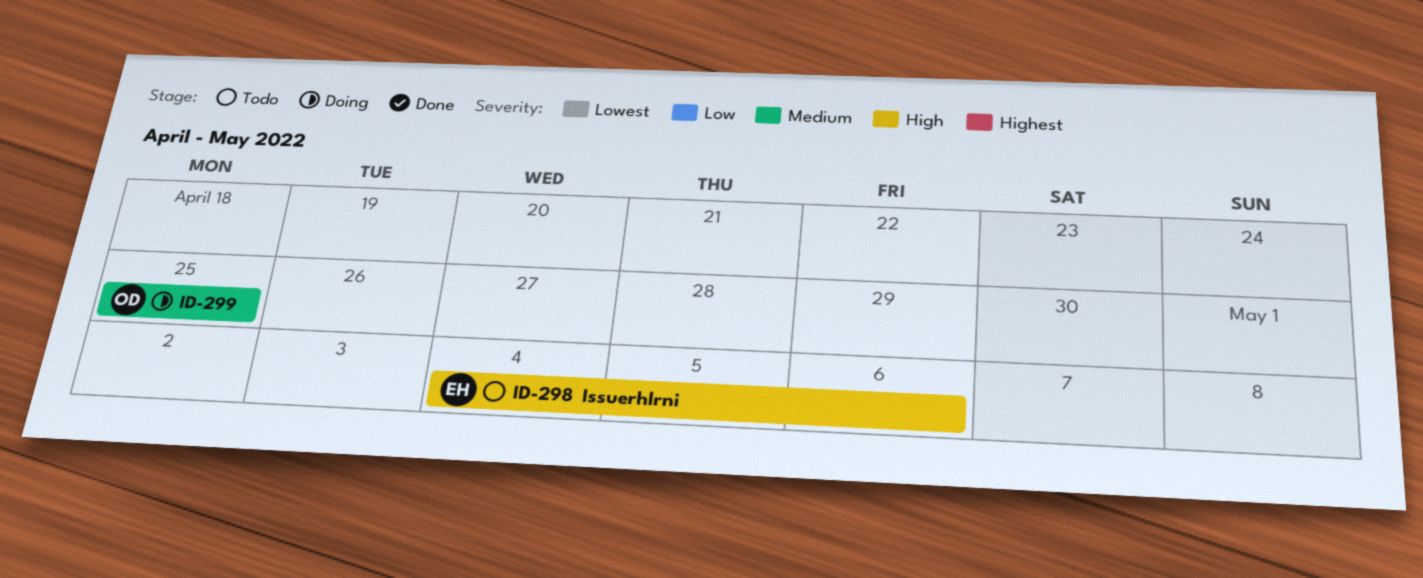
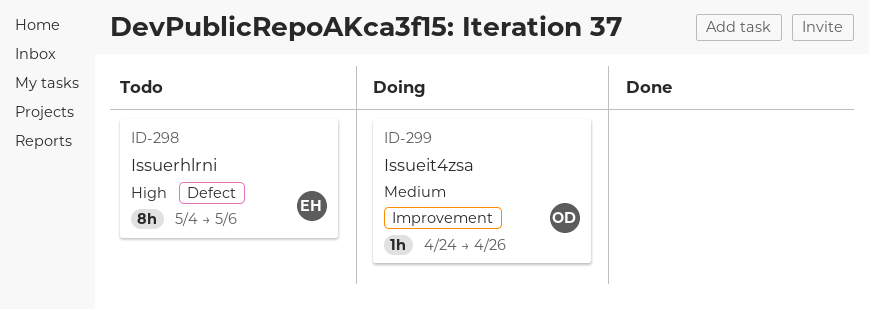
ID-299, start: Apr 25 -> Apr 24
ID-299, due: Apr 25 -> Apr 26

